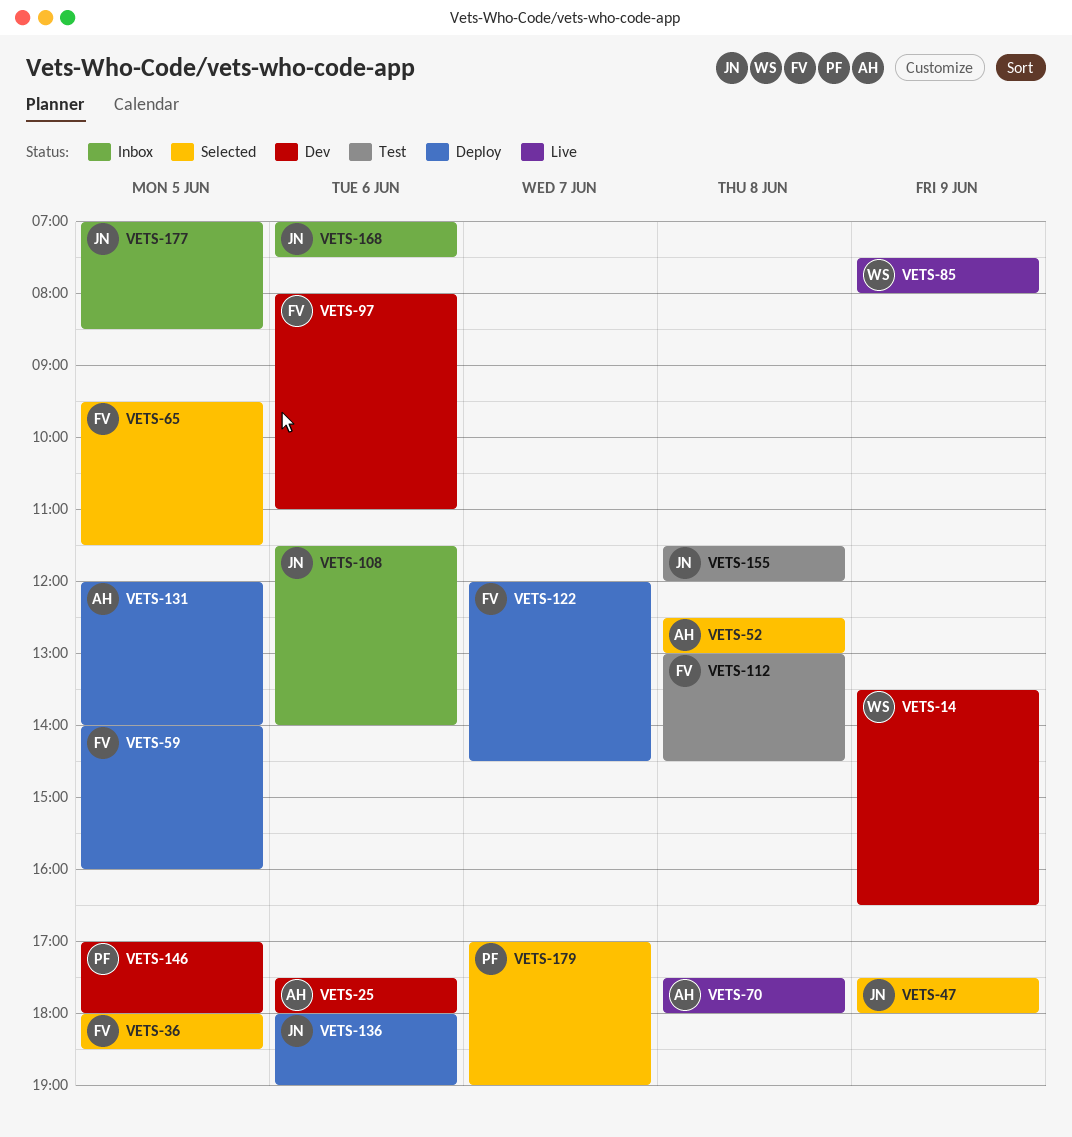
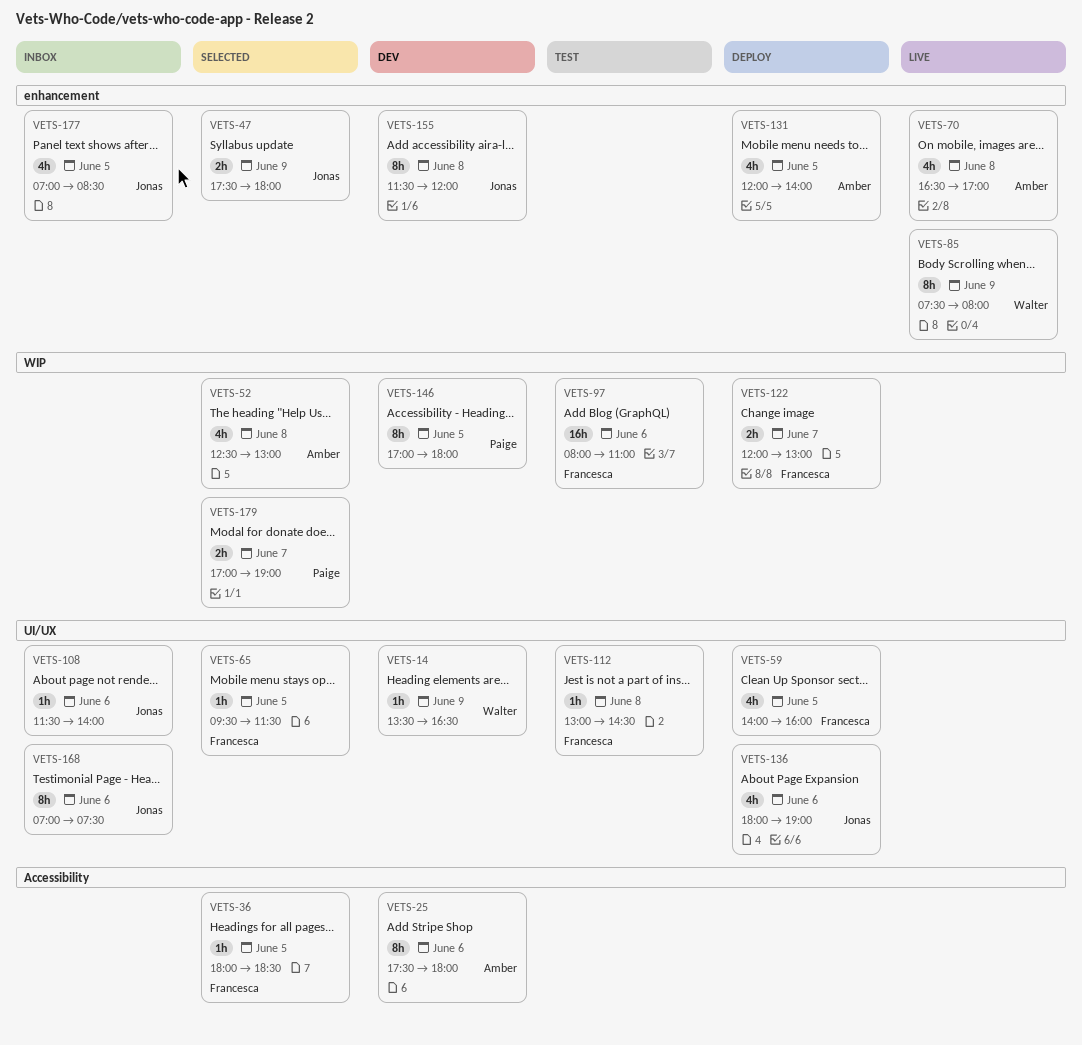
VETS-70, begins: 17:30 -> 16:30
VETS-70, ends: 18:00 -> 17:00
VETS-97, status: Dev -> Test
VETS-122, ends: 14:30 -> 13:00
VETS-155, status: Test -> Dev

